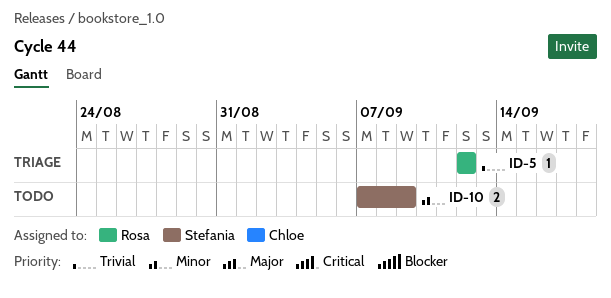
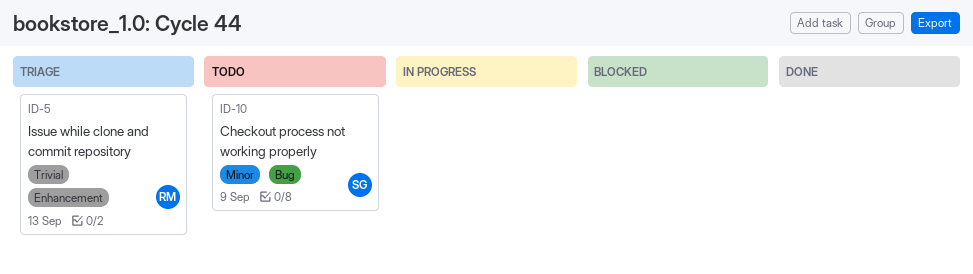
ID-5, due: Sep 12 -> Sep 13

